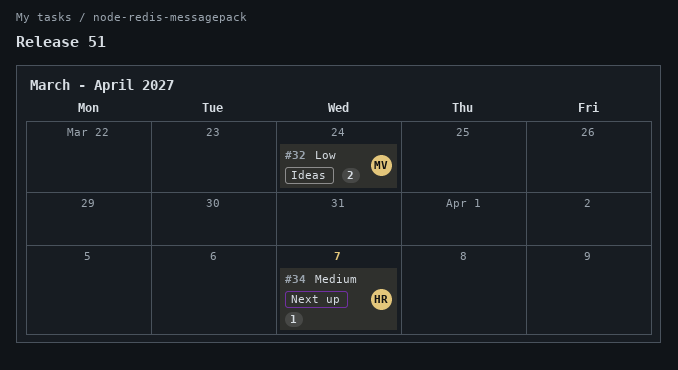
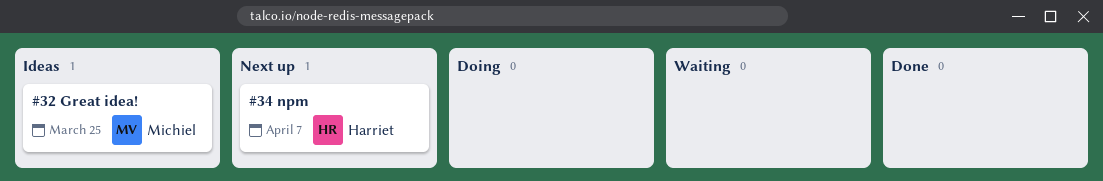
#32, due: Mar 24 -> Mar 25

